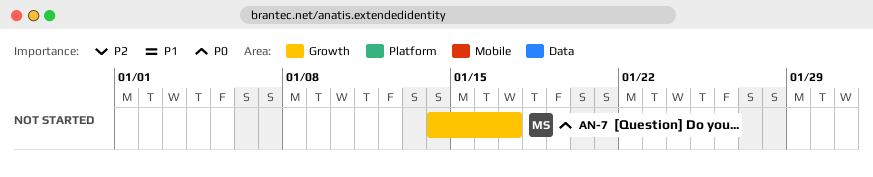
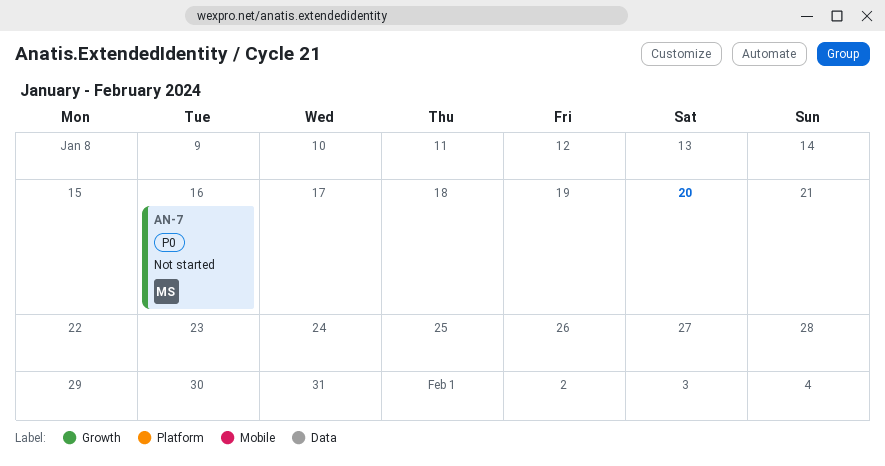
AN-7, due: Jan 17 -> Jan 16

